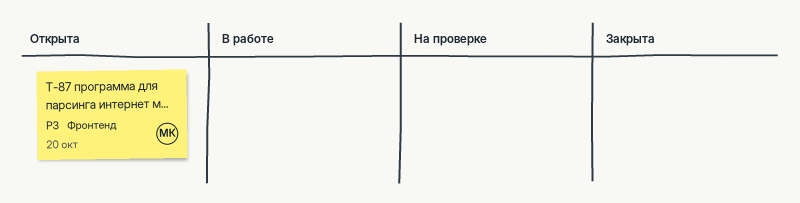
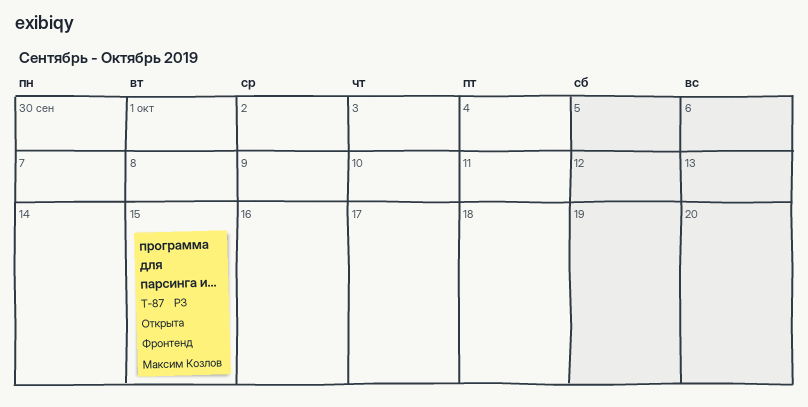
T-87, due: Oct 20 -> Oct 15

